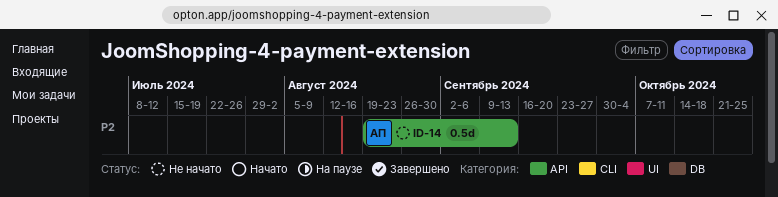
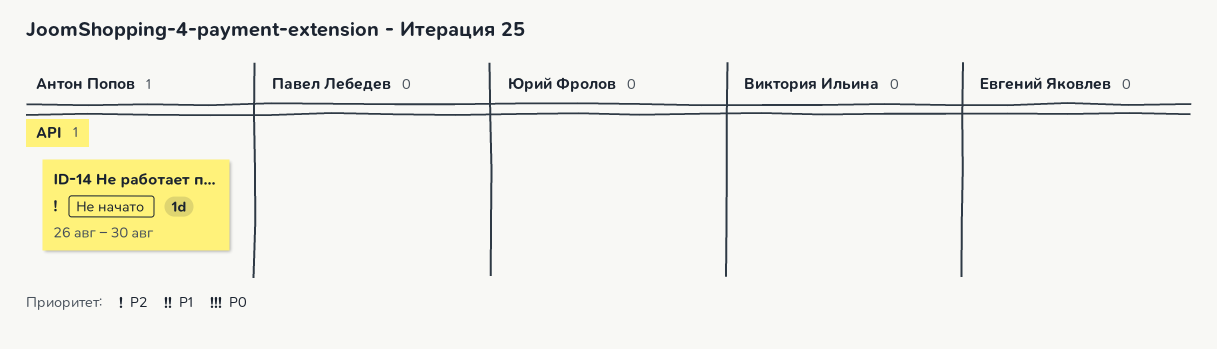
ID-14, estimate: 0.5d -> 1d
ID-14, start: Aug 19 -> Aug 26
ID-14, due: Sep 13 -> Aug 30

